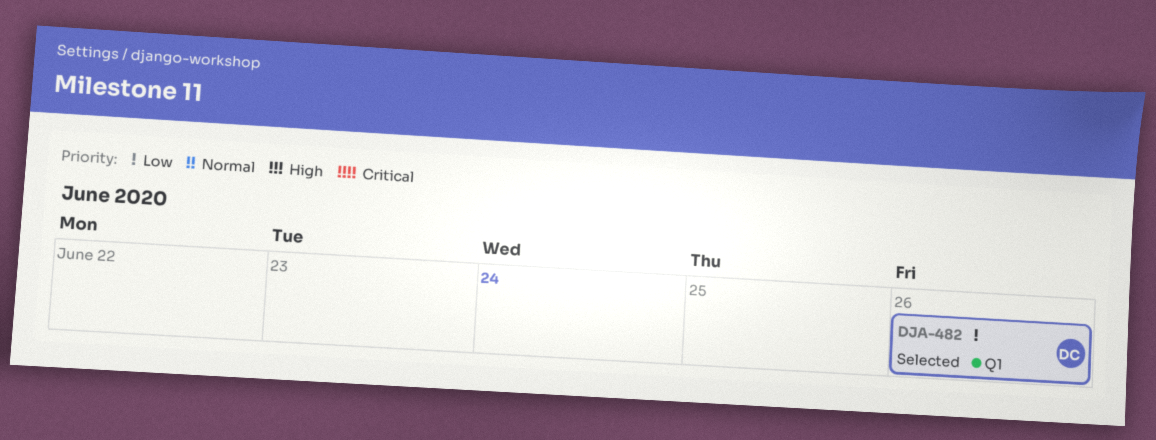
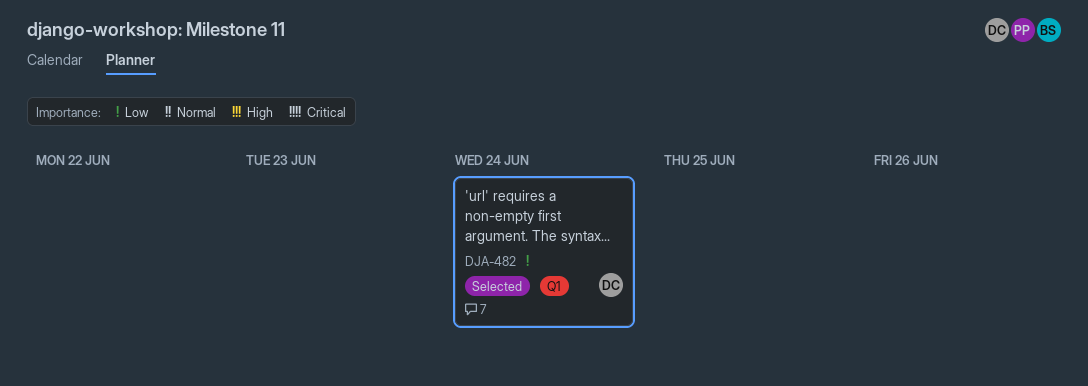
DJA-482, due: Jun 26 -> Jun 24

